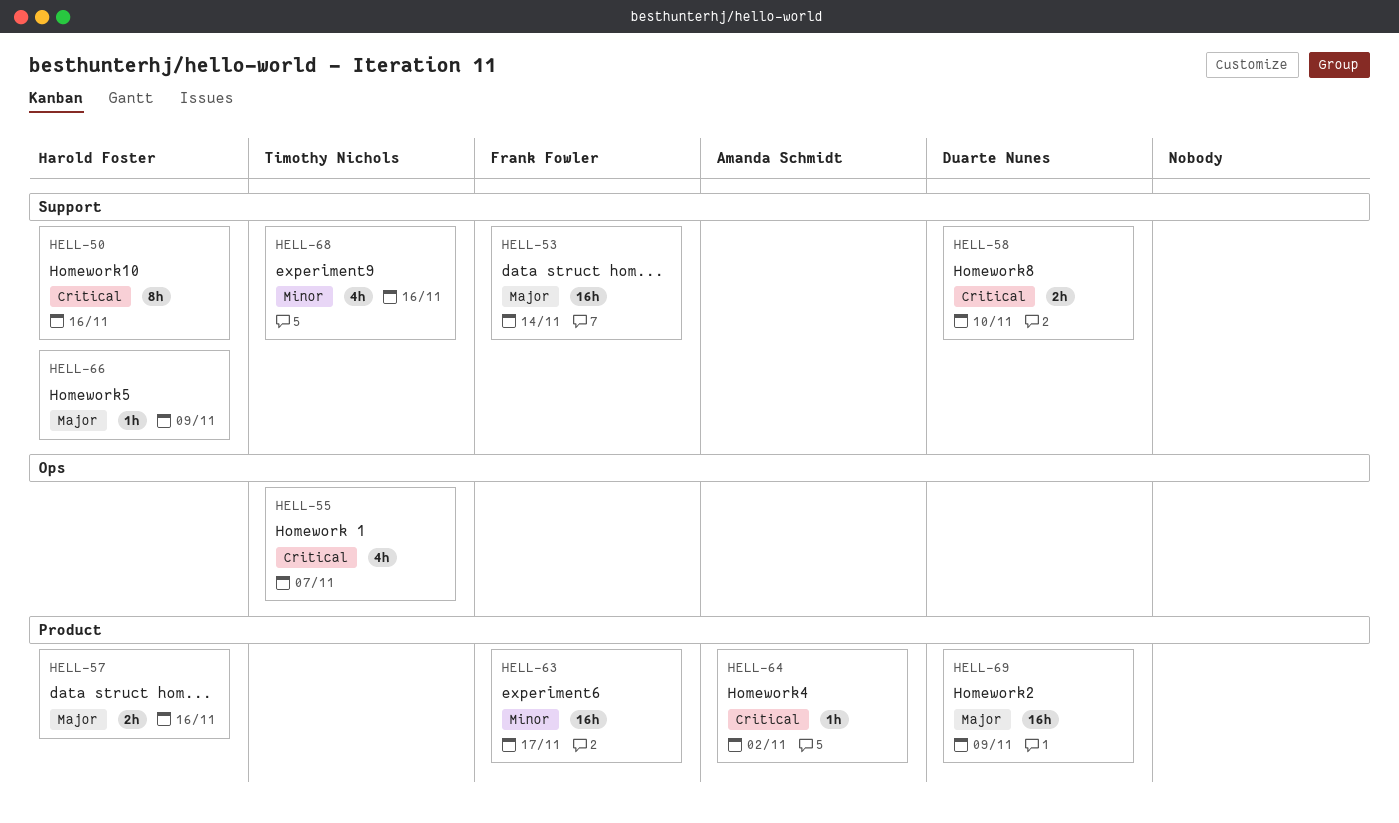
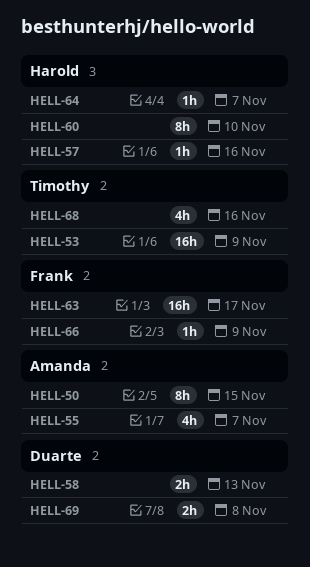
HELL-50, owner: Harold Foster -> Amanda Schmidt
HELL-50, due: Nov 16 -> Nov 15
HELL-53, owner: Frank Fowler -> Timothy Nichols
HELL-53, due: Nov 14 -> Nov 9
HELL-55, owner: Timothy Nichols -> Amanda Schmidt
HELL-57, estimate: 2h -> 1h
HELL-58, due: Nov 10 -> Nov 13
HELL-60: none -> present
HELL-64, owner: Amanda Schmidt -> Harold Foster
HELL-64, due: Nov 2 -> Nov 7
HELL-66, owner: Harold Foster -> Frank Fowler
HELL-69, estimate: 16h -> 2h
HELL-69, due: Nov 9 -> Nov 8

